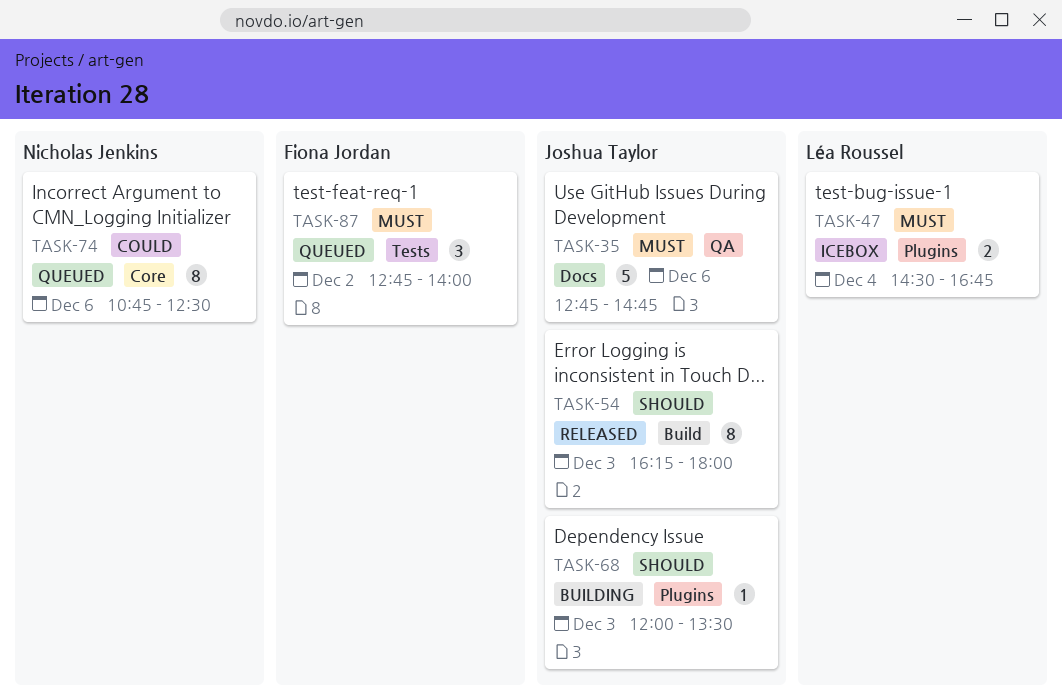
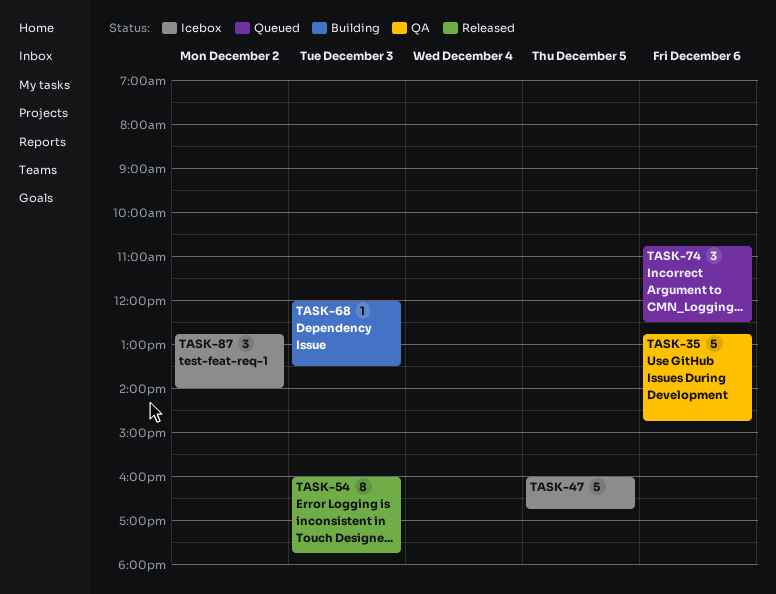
TASK-47, estimate: 2 -> 5
TASK-47, day: Dec 4 -> Dec 5
TASK-47, begins: 14:30 -> 16:00
TASK-54, begins: 16:15 -> 16:00
TASK-54, ends: 18:00 -> 17:45
TASK-74, estimate: 8 -> 3
TASK-87, status: Queued -> Icebox

